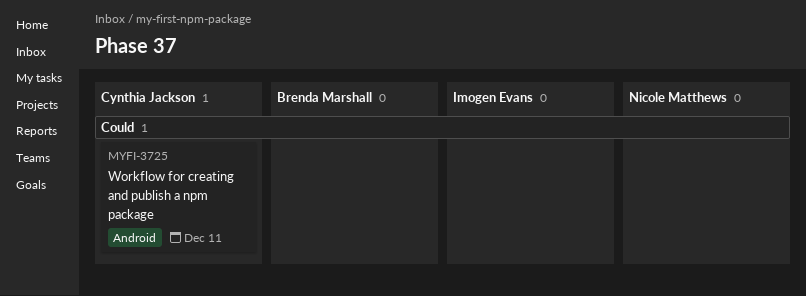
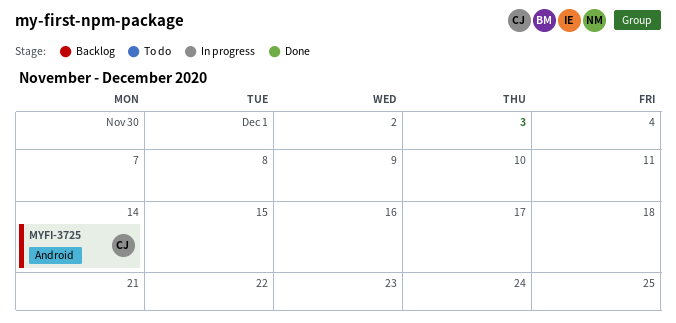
MYFI-3725, due: Dec 11 -> Dec 14

